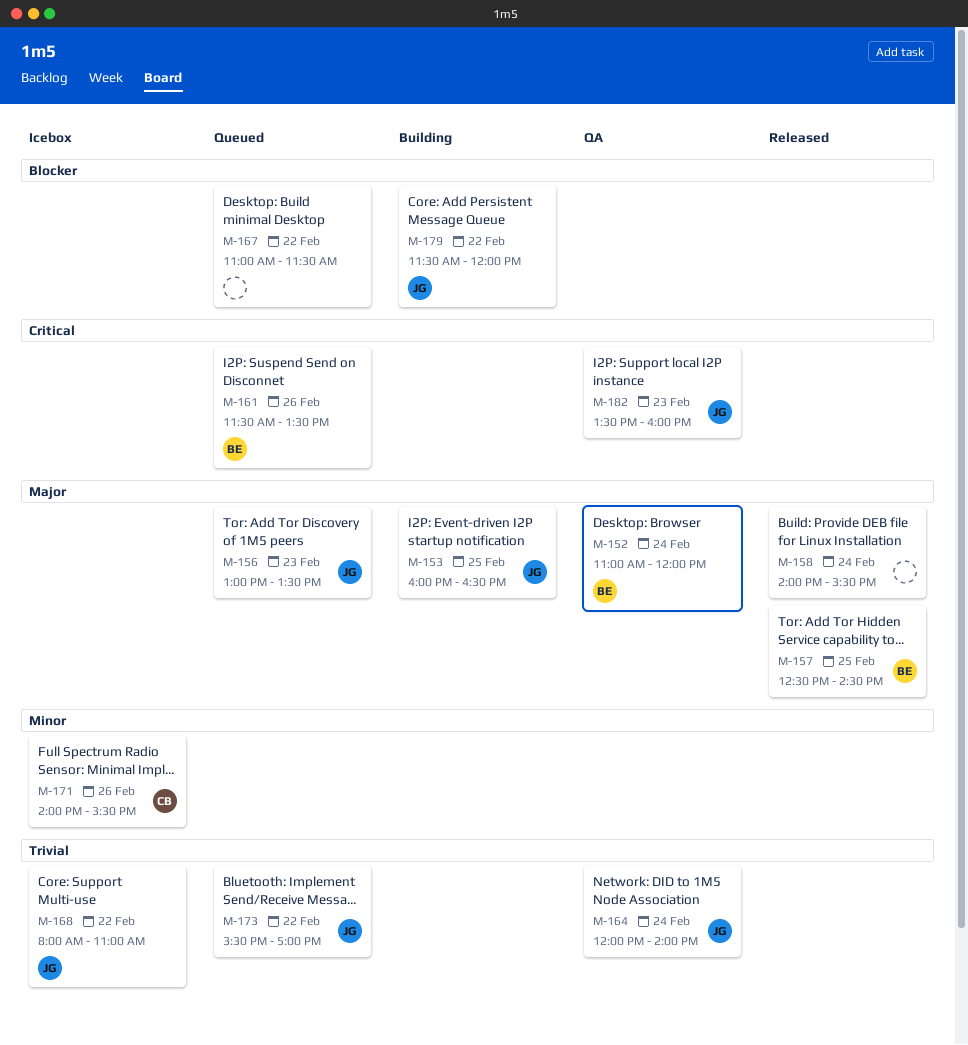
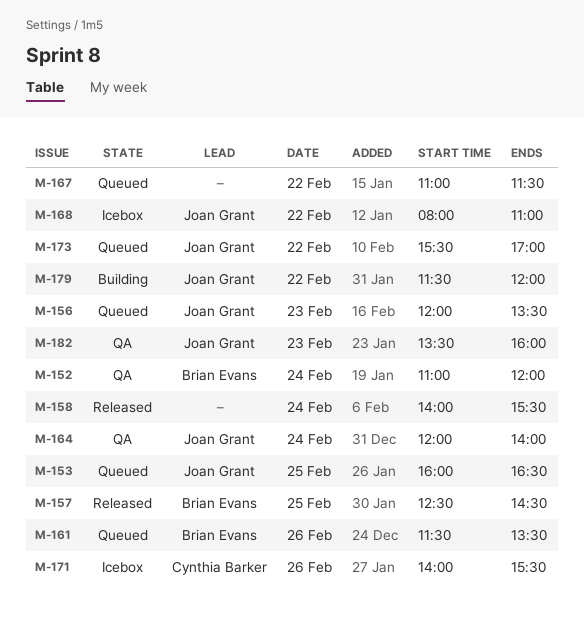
M-153, status: Building -> Queued
M-156, begins: 13:00 -> 12:00

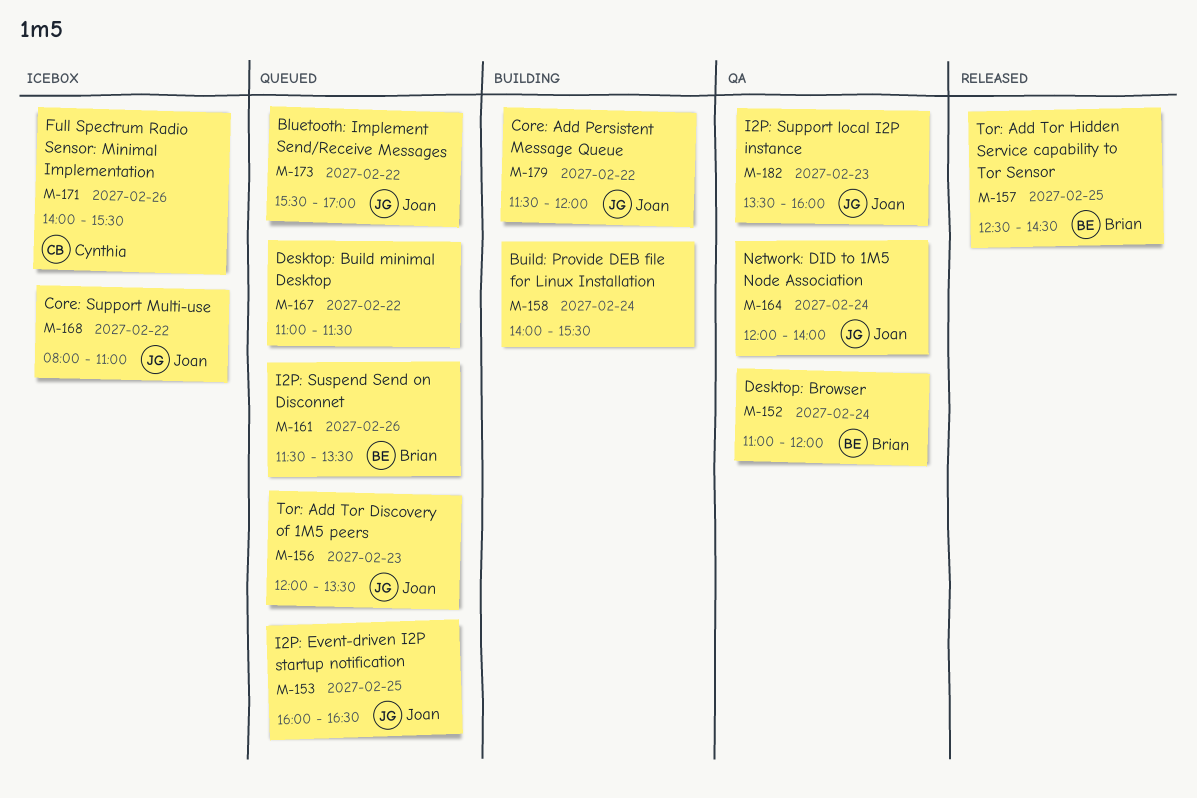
M-158, status: Released -> Building

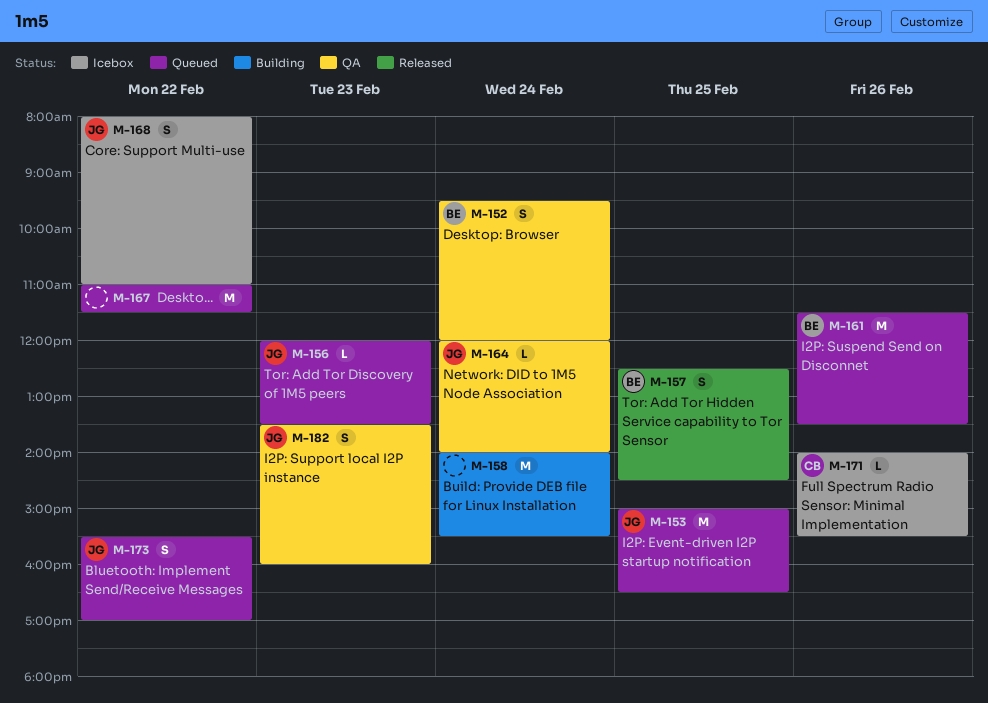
M-152, begins: 11:00 -> 09:30
M-153, begins: 16:00 -> 15:00
M-179: present -> none

